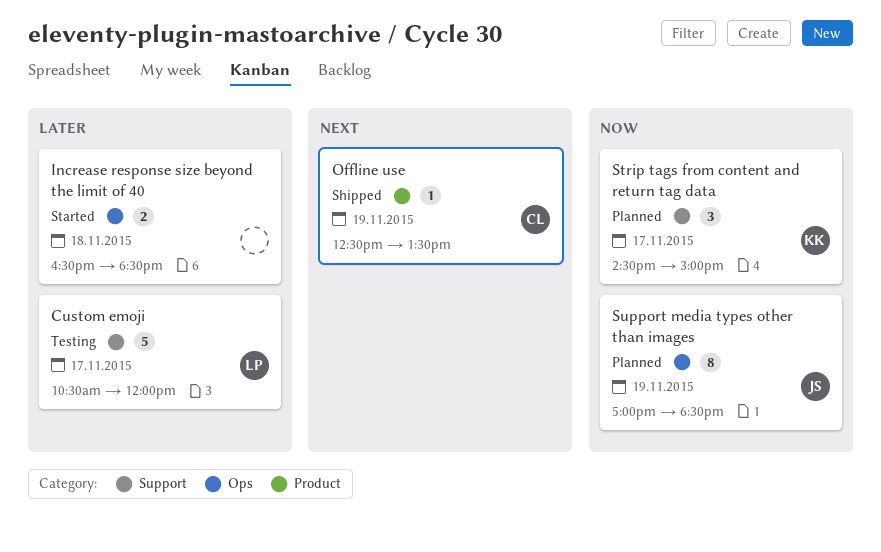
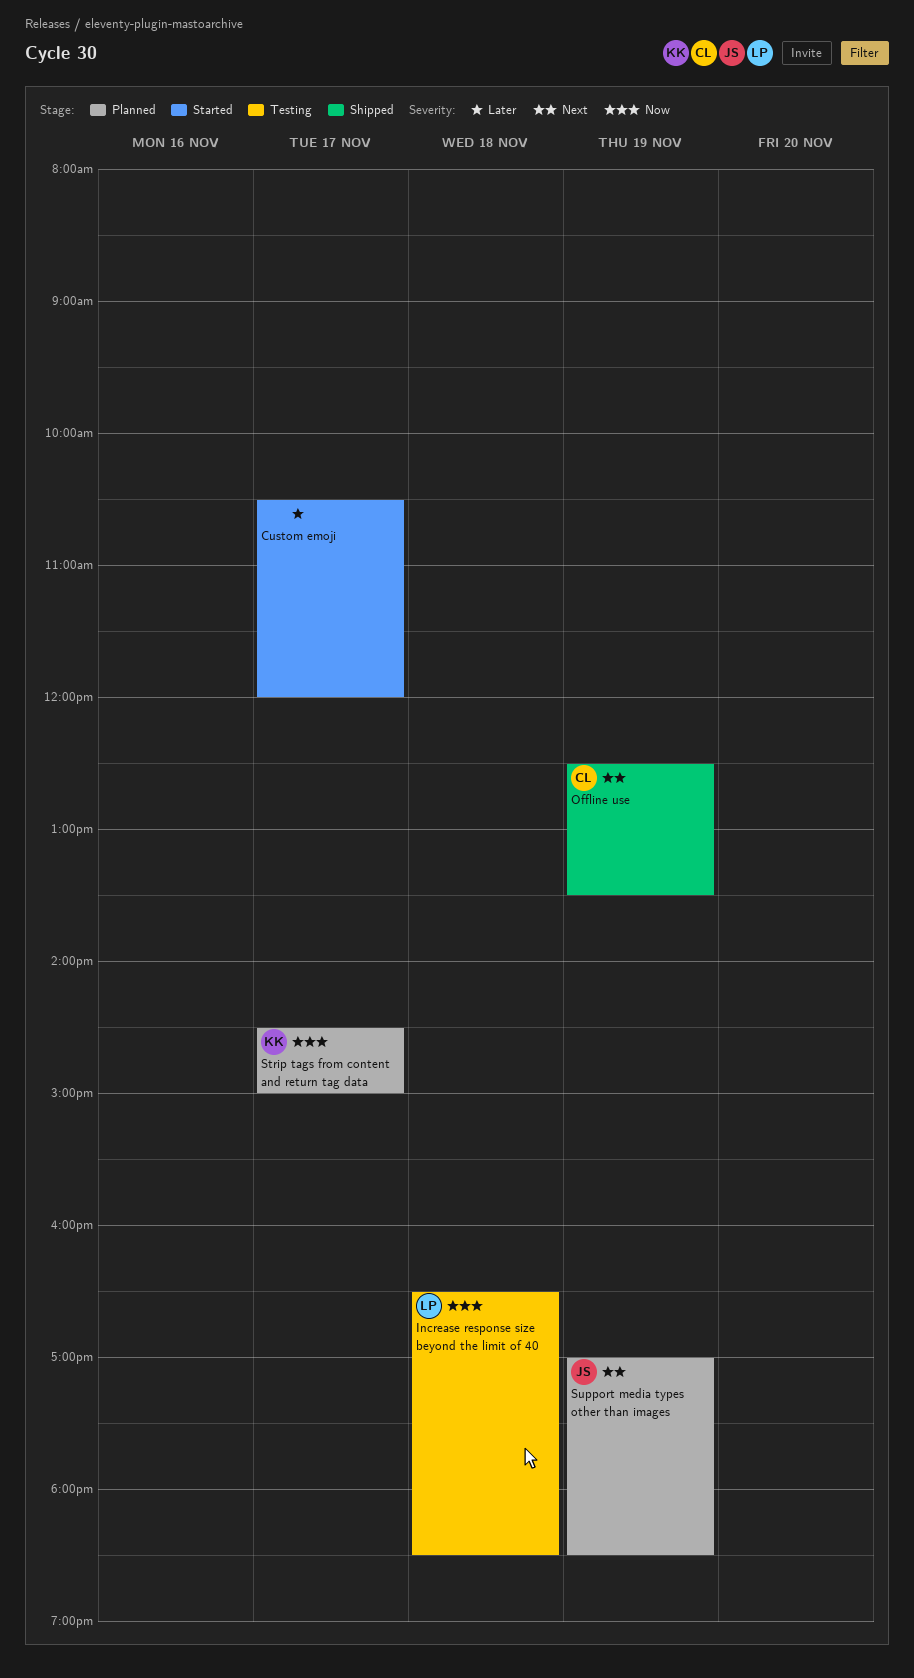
Custom emoji, status: Testing -> Started
Custom emoji, owner: LP -> none
Increase response size beyond the limit of 40, status: Started -> Testing
Increase response size beyond the limit of 40, owner: none -> LP
Increase response size beyond the limit of 40, priority: Later -> Now
Support media types other than images, priority: Now -> Next

